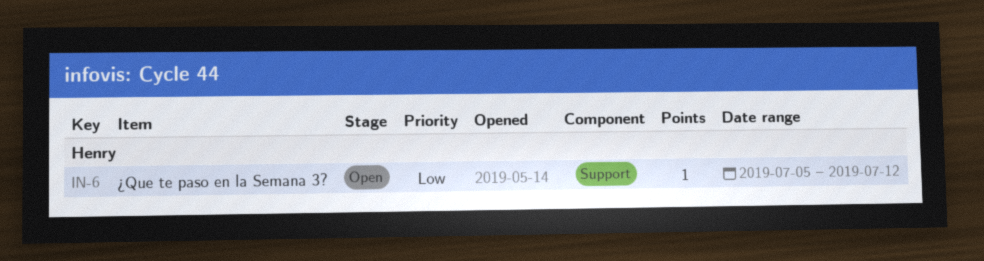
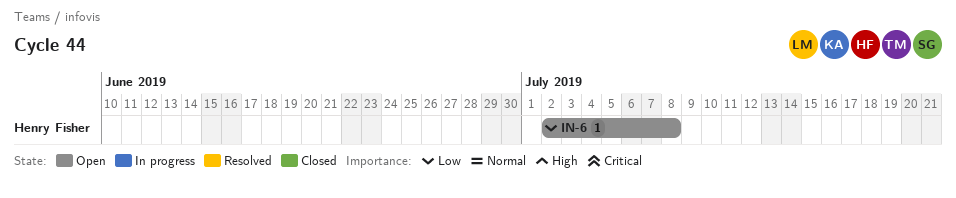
IN-6, start: Jul 5 -> Jul 2
IN-6, due: Jul 12 -> Jul 8

